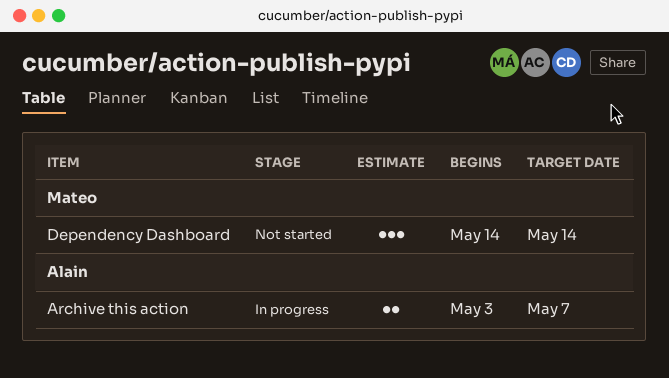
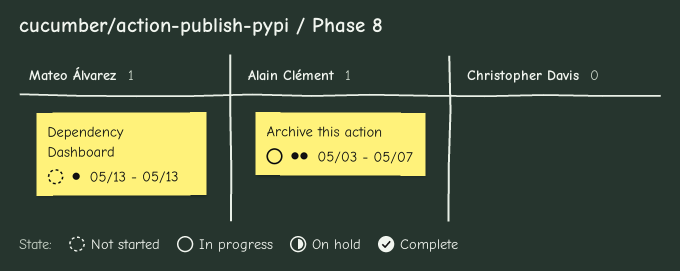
Dependency Dashboard, estimate: 3 -> 1
Dependency Dashboard, start: May 14 -> May 13
Dependency Dashboard, due: May 14 -> May 13

